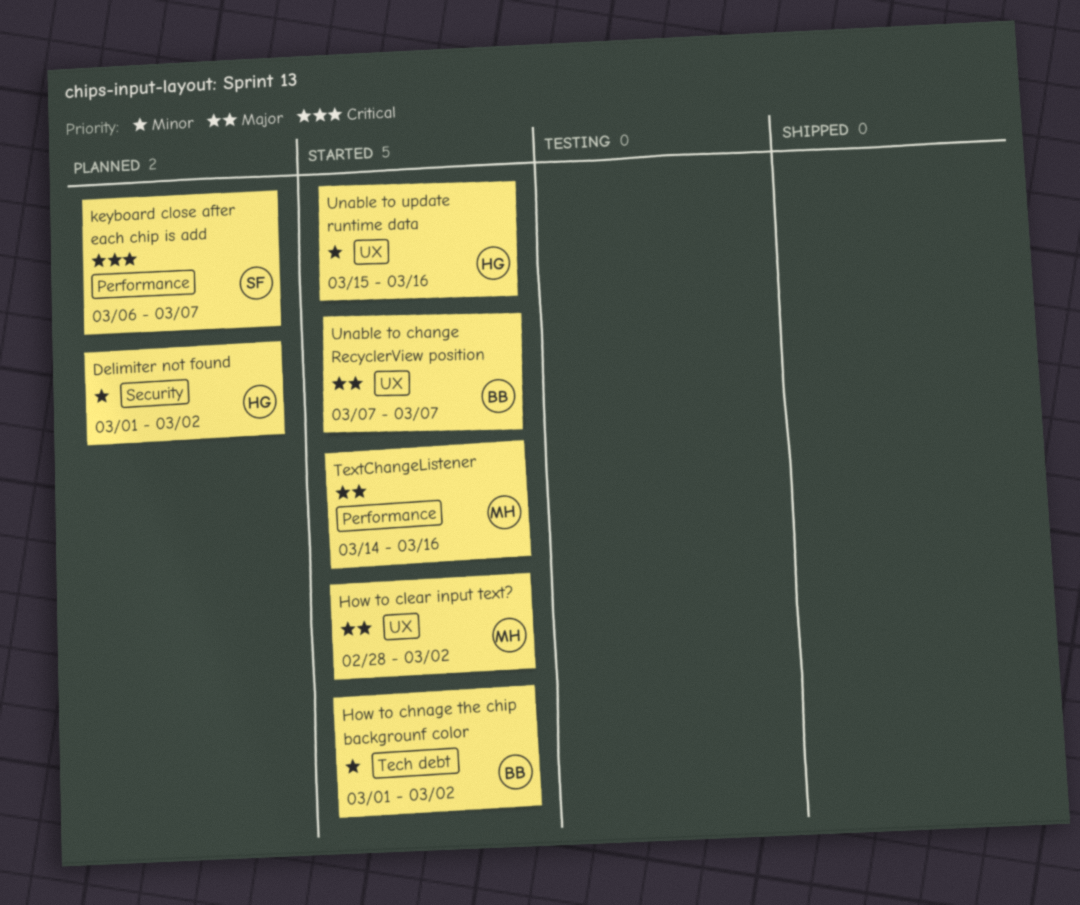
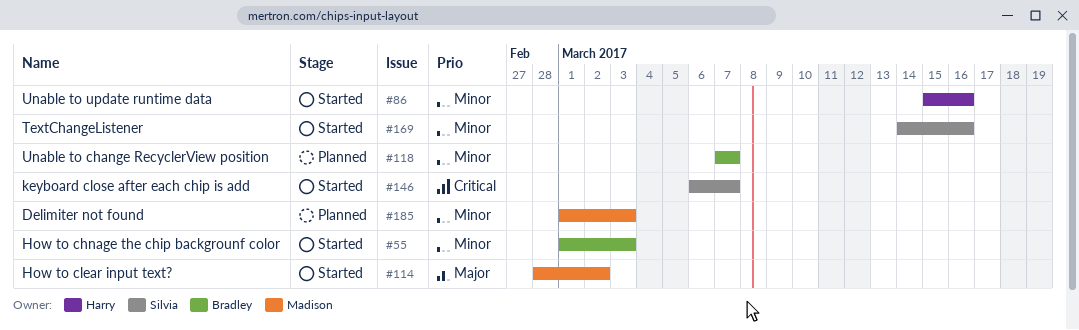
Delimiter not found, owner: Harry -> Madison
Delimiter not found, due: Mar 2 -> Mar 3
How to chnage the chip backgrounf color, due: Mar 2 -> Mar 3
keyboard close after each chip is add, status: Planned -> Started
TextChangeListener, owner: Madison -> Silvia
TextChangeListener, priority: Major -> Minor
Unable to change RecyclerView position, status: Started -> Planned
Unable to change RecyclerView position, priority: Major -> Minor

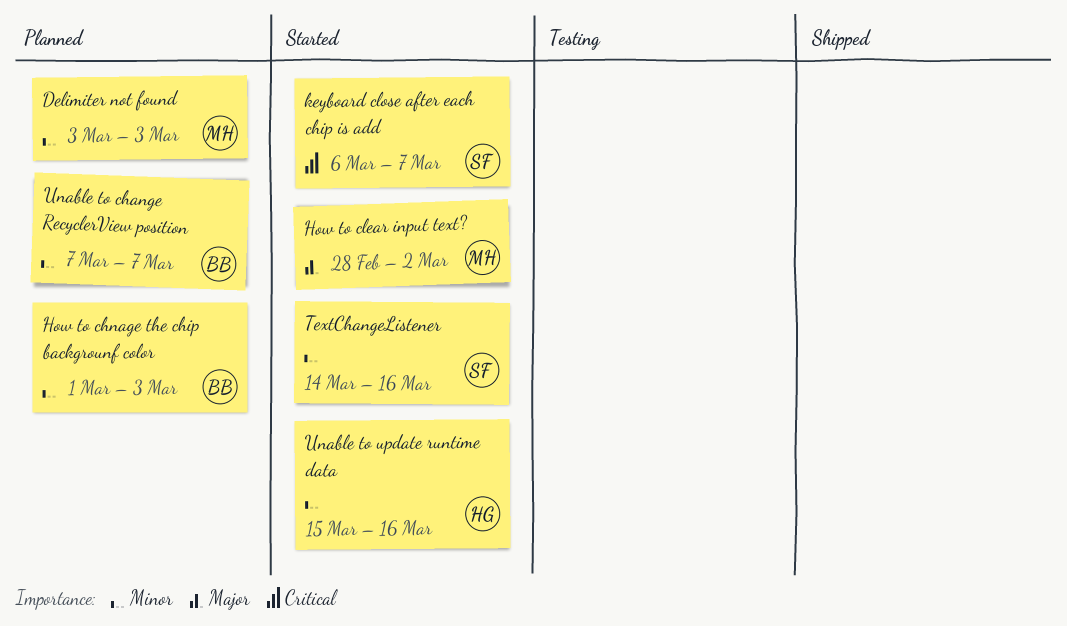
Delimiter not found, start: Mar 1 -> Mar 3
How to chnage the chip backgrounf color, status: Started -> Planned

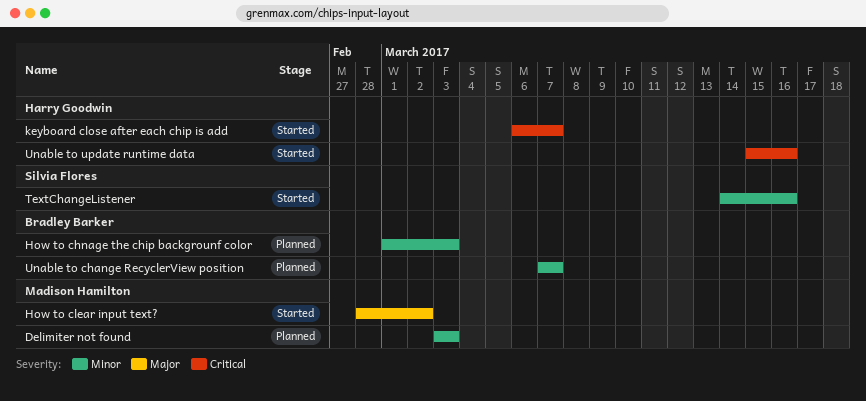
keyboard close after each chip is add, owner: Silvia Flores -> Harry Goodwin
Unable to update runtime data, priority: Minor -> Critical

